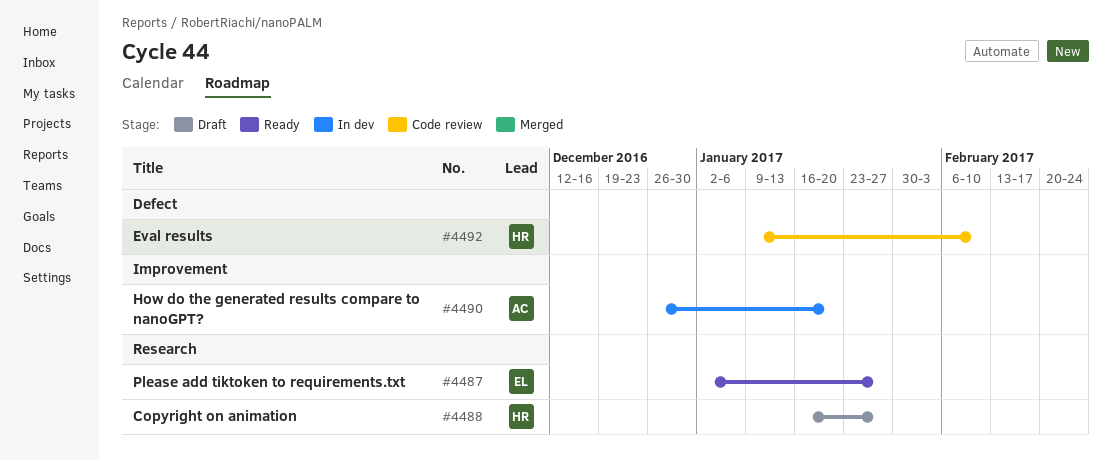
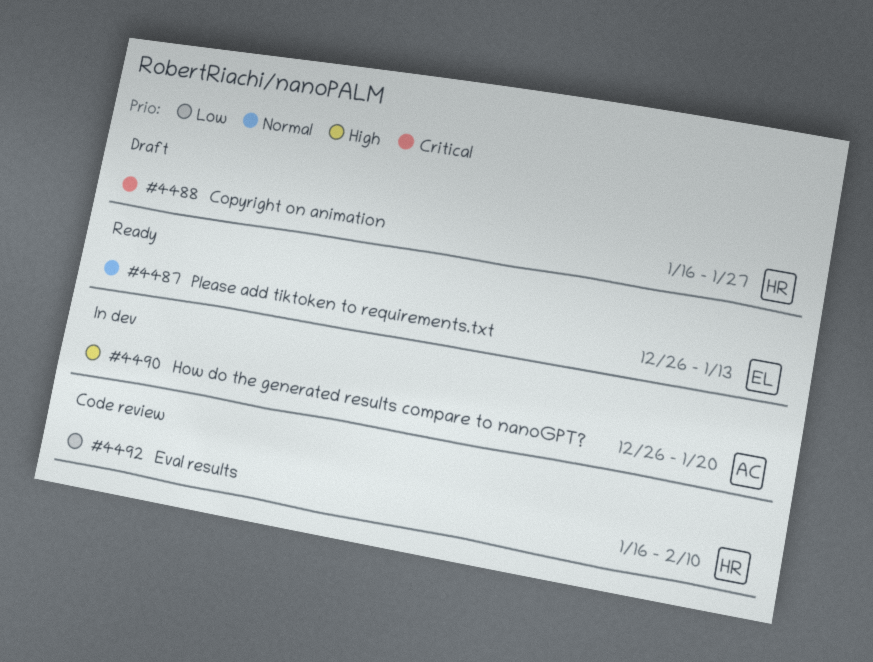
#4487, start: Jan 2 -> Dec 26
#4487, due: Jan 27 -> Jan 13
#4492, start: Jan 9 -> Jan 16

